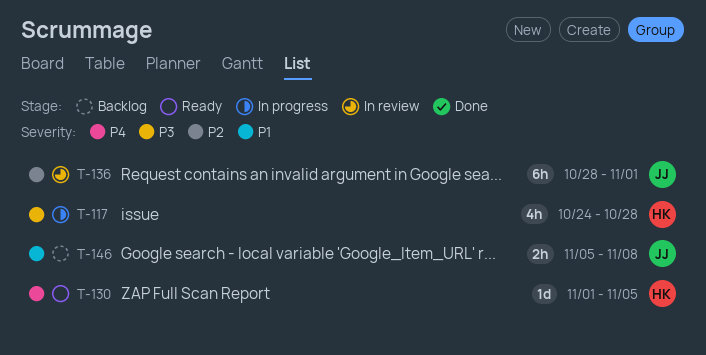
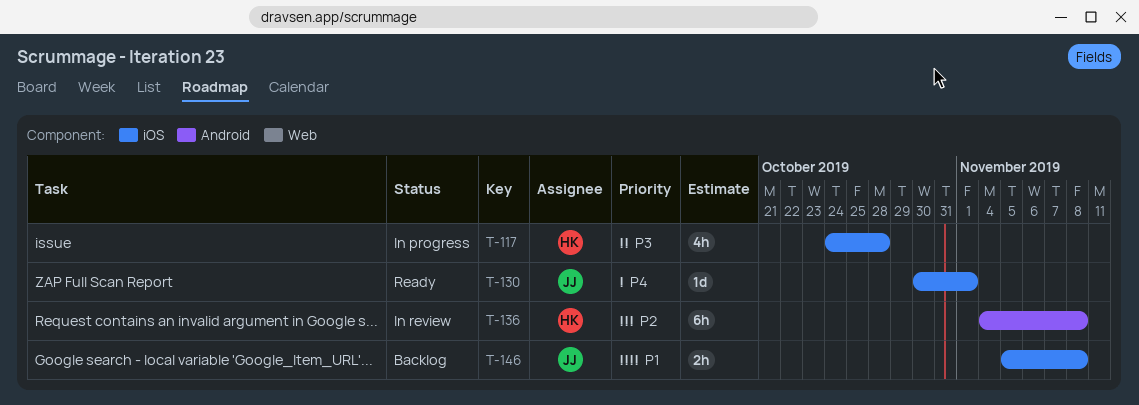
T-130, owner: HK -> JJ
T-130, start: Nov 1 -> Oct 30
T-130, due: Nov 5 -> Nov 1
T-136, owner: JJ -> HK
T-136, start: Oct 28 -> Nov 4
T-136, due: Nov 1 -> Nov 8

